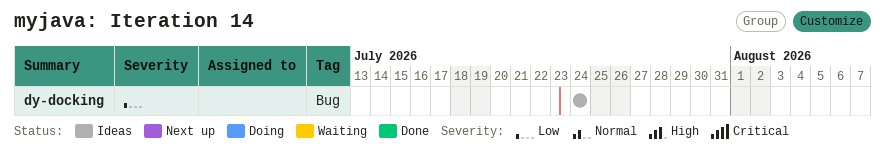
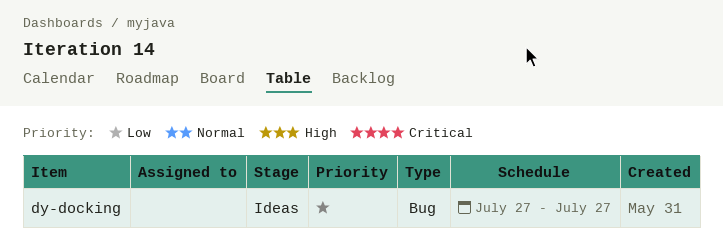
dy-docking, start: Jul 24 -> Jul 27
dy-docking, due: Jul 24 -> Jul 27

